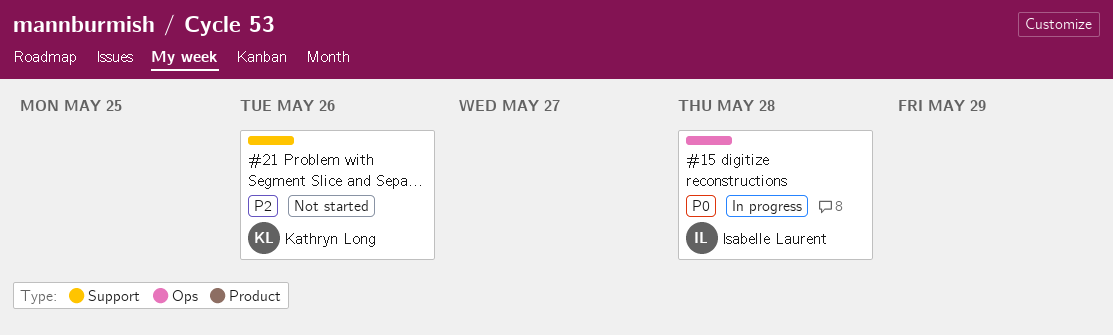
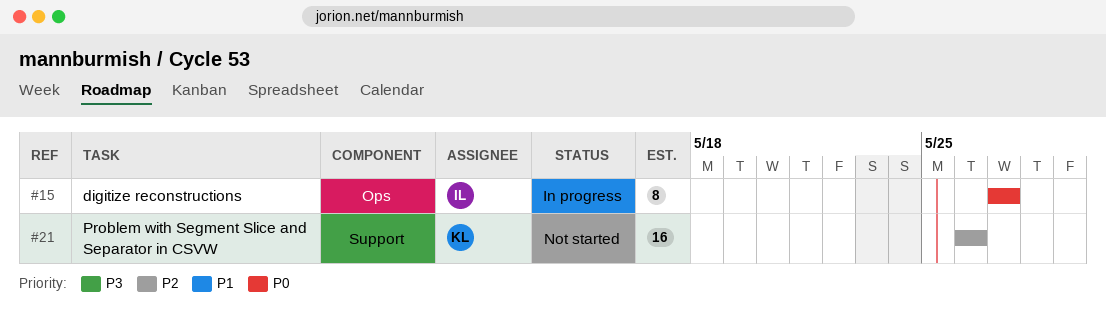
#15, due: May 28 -> May 27

